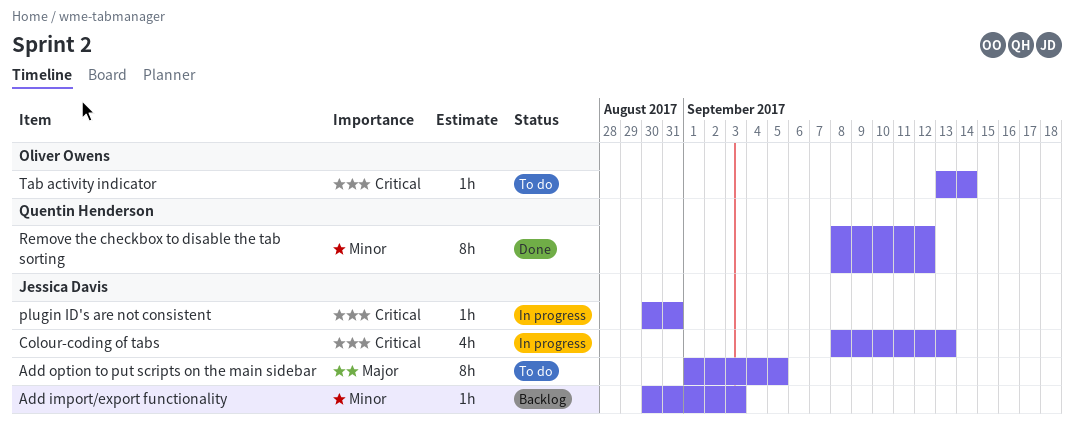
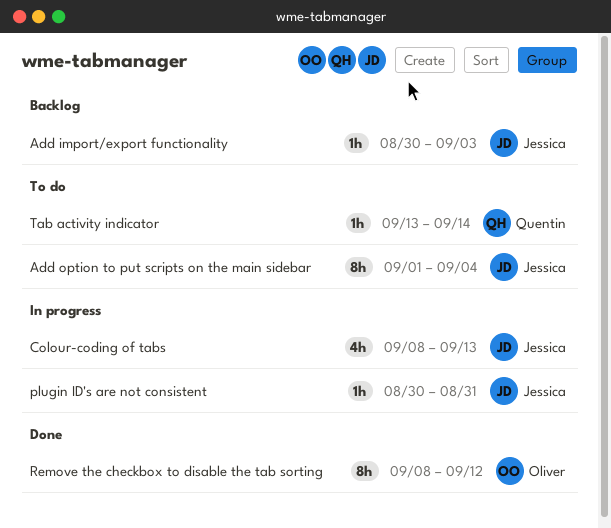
Add option to put scripts on the main sidebar, due: Sep 5 -> Sep 4
Remove the checkbox to disable the tab sorting, owner: Quentin Henderson -> Oliver Owens
Tab activity indicator, owner: Oliver Owens -> Quentin Henderson

